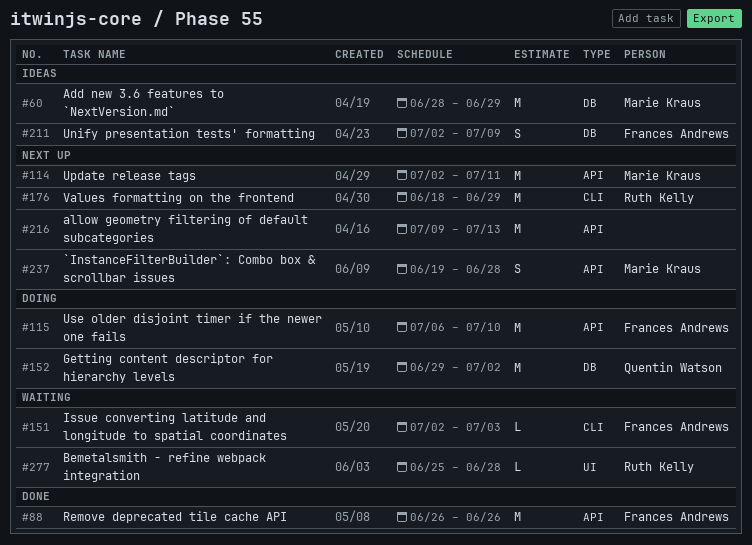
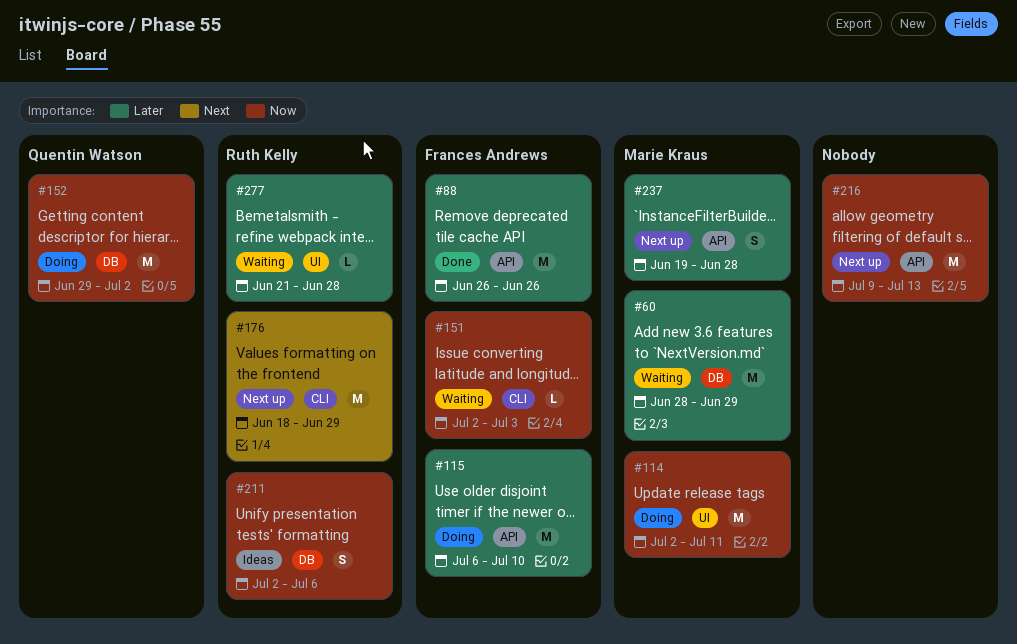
#60, status: Ideas -> Waiting
#114, status: Next up -> Doing
#114, label: API -> UI
#211, owner: Frances Andrews -> Ruth Kelly
#211, due: Jul 9 -> Jul 6
#277, start: Jun 25 -> Jun 21

